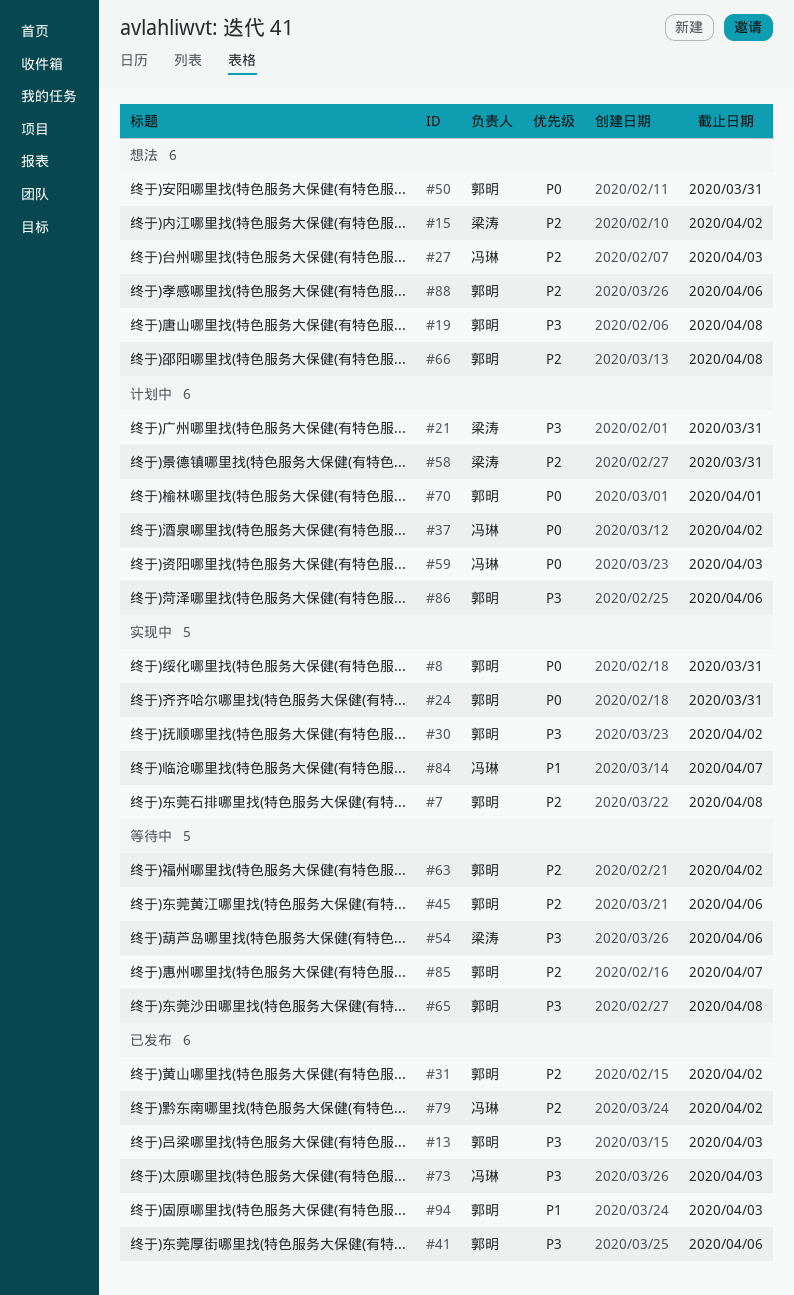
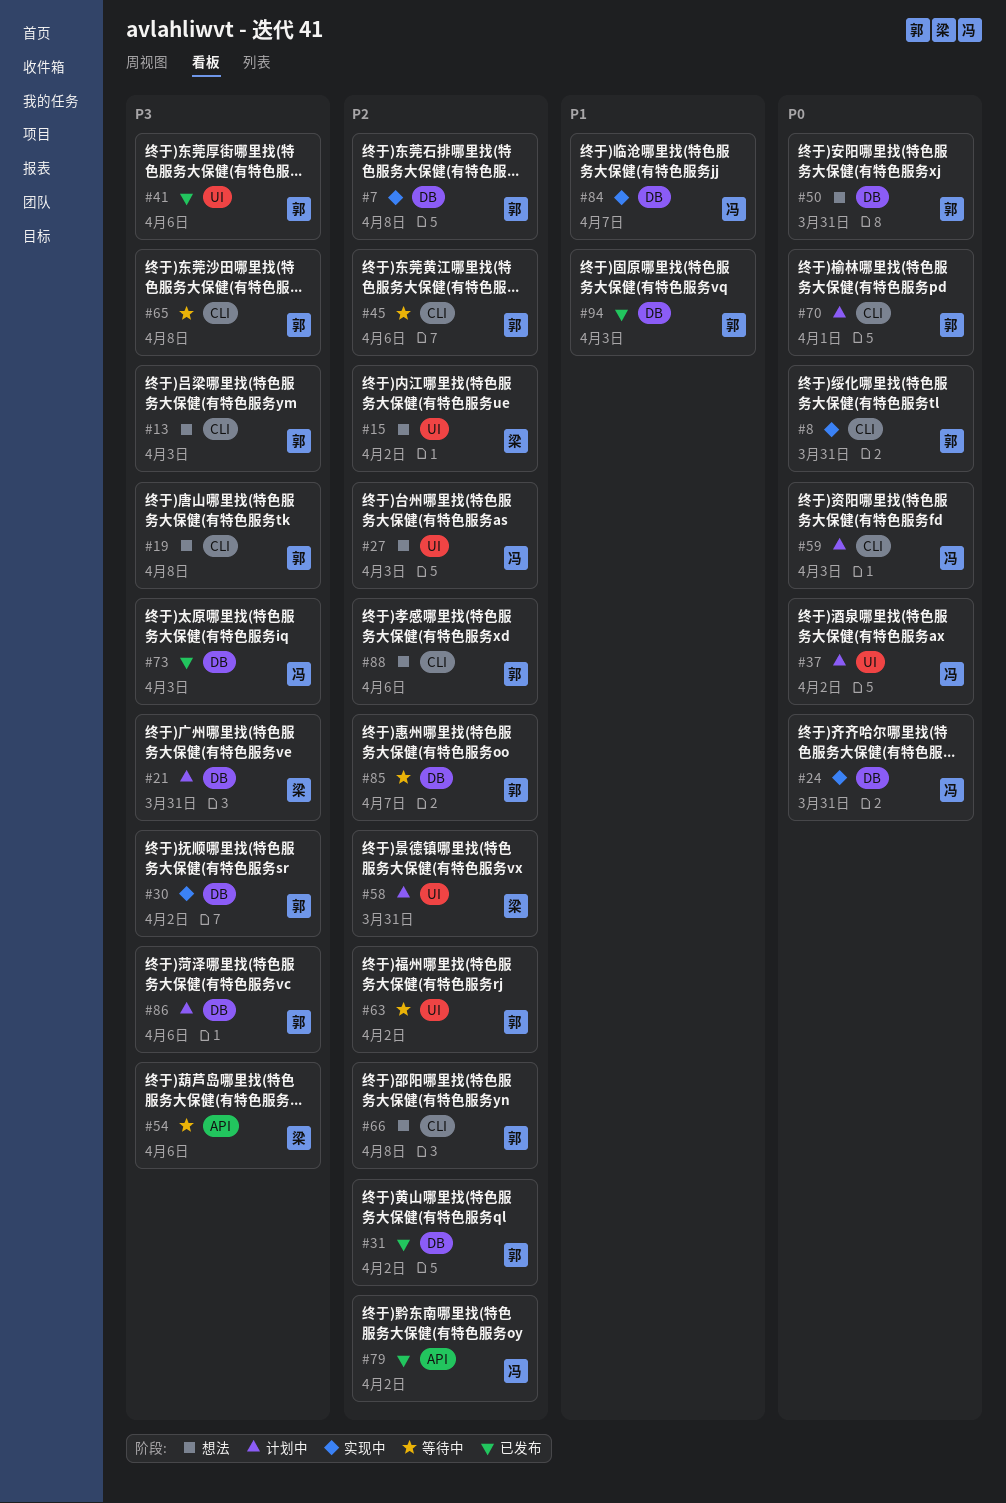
#13, status: 已发布 -> 想法
#24, owner: 郭明 -> 冯琳

